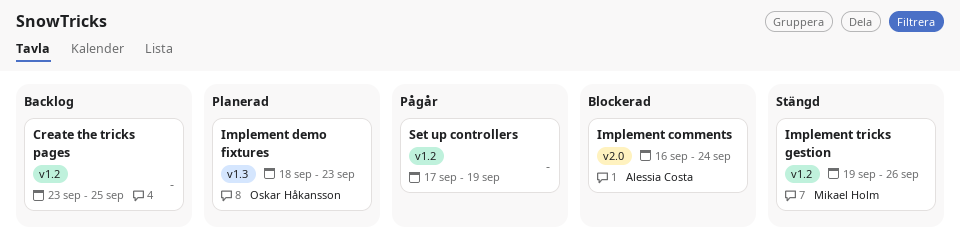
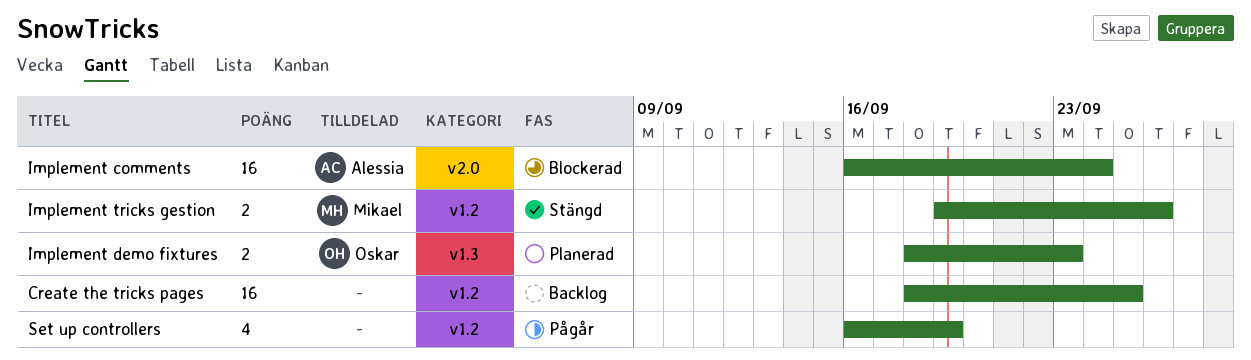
Create the tricks pages, start: Sep 23 -> Sep 18
Set up controllers, start: Sep 17 -> Sep 16

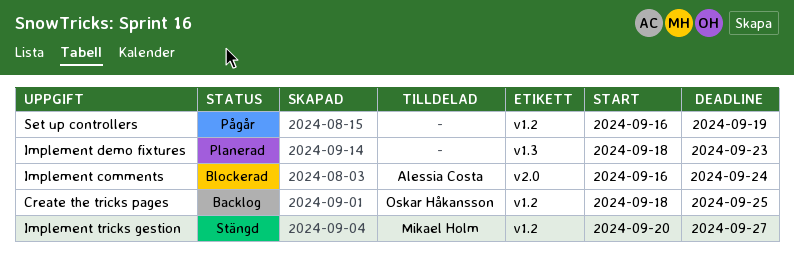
Create the tricks pages, owner: none -> Oskar Håkansson
Implement demo fixtures, owner: Oskar Håkansson -> none
Implement tricks gestion, start: Sep 19 -> Sep 20
Implement tricks gestion, due: Sep 26 -> Sep 27

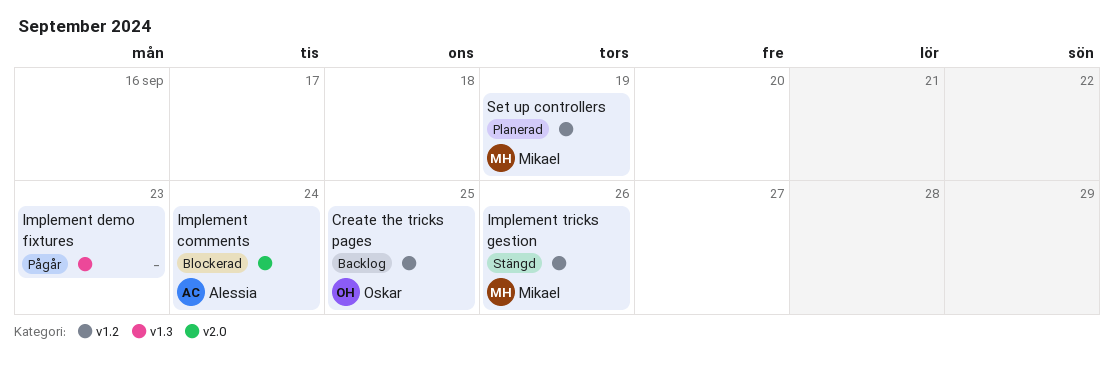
Implement demo fixtures, status: Planerad -> Pågår
Implement tricks gestion, due: Sep 27 -> Sep 26
Set up controllers, status: Pågår -> Planerad
Set up controllers, owner: none -> Mikael Holm

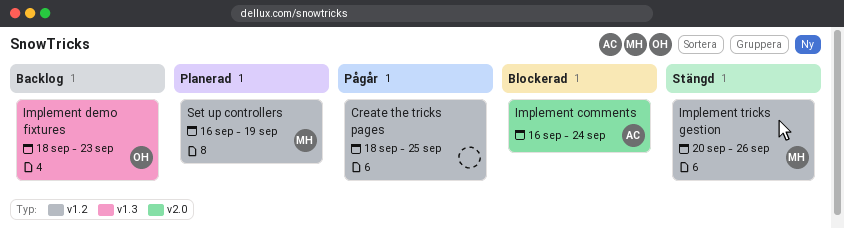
Create the tricks pages, status: Backlog -> Pågår
Create the tricks pages, owner: Oskar -> none
Implement demo fixtures, status: Pågår -> Backlog
Implement demo fixtures, owner: none -> Oskar

